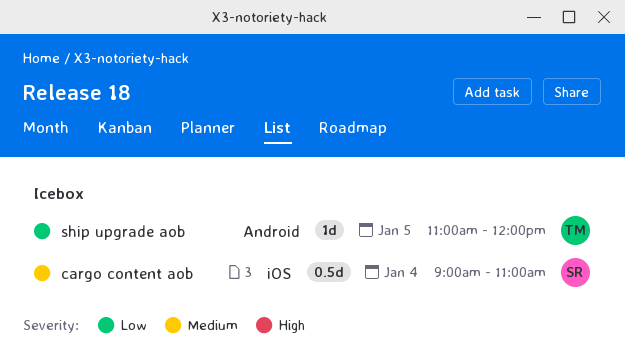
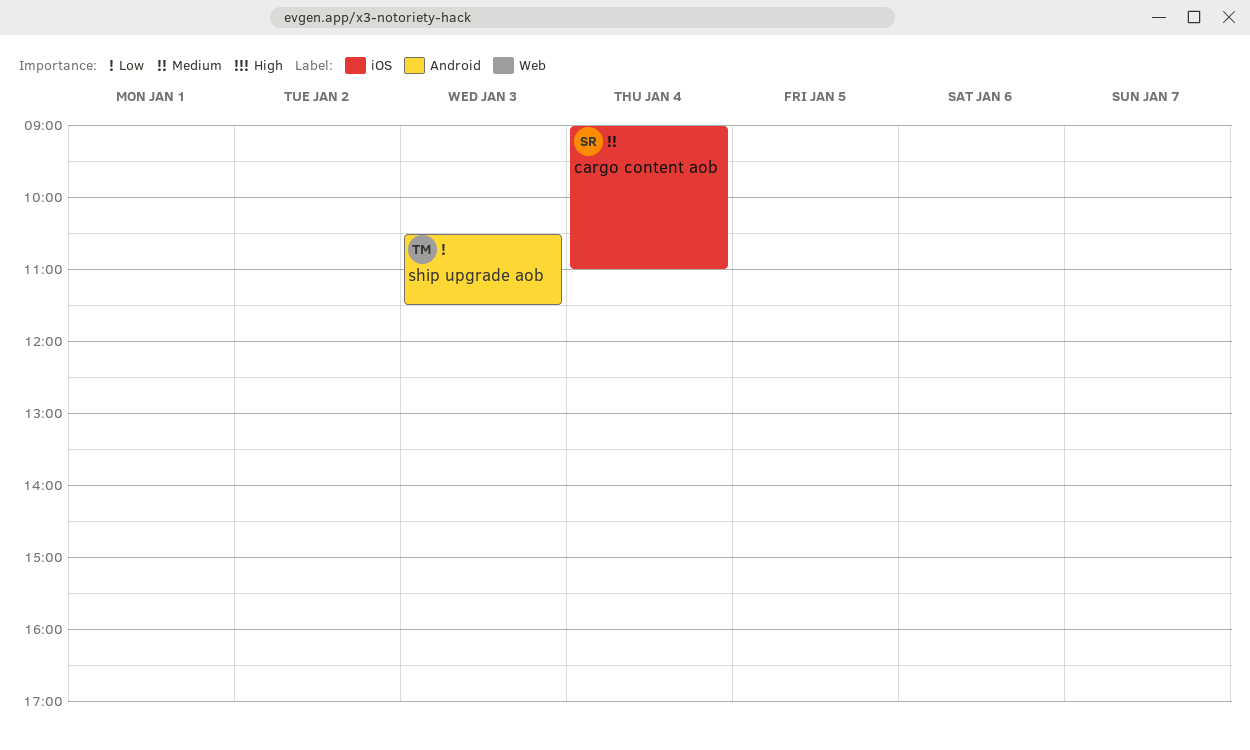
ship upgrade aob, day: Jan 5 -> Jan 3
ship upgrade aob, begins: 11:00 -> 10:30
ship upgrade aob, ends: 12:00 -> 11:30

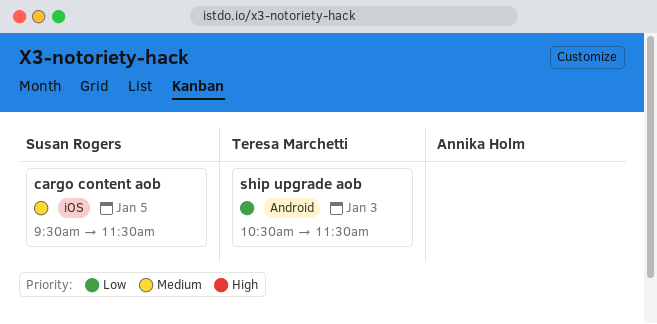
cargo content aob, day: Jan 4 -> Jan 5
cargo content aob, begins: 09:00 -> 09:30
cargo content aob, ends: 11:00 -> 11:30

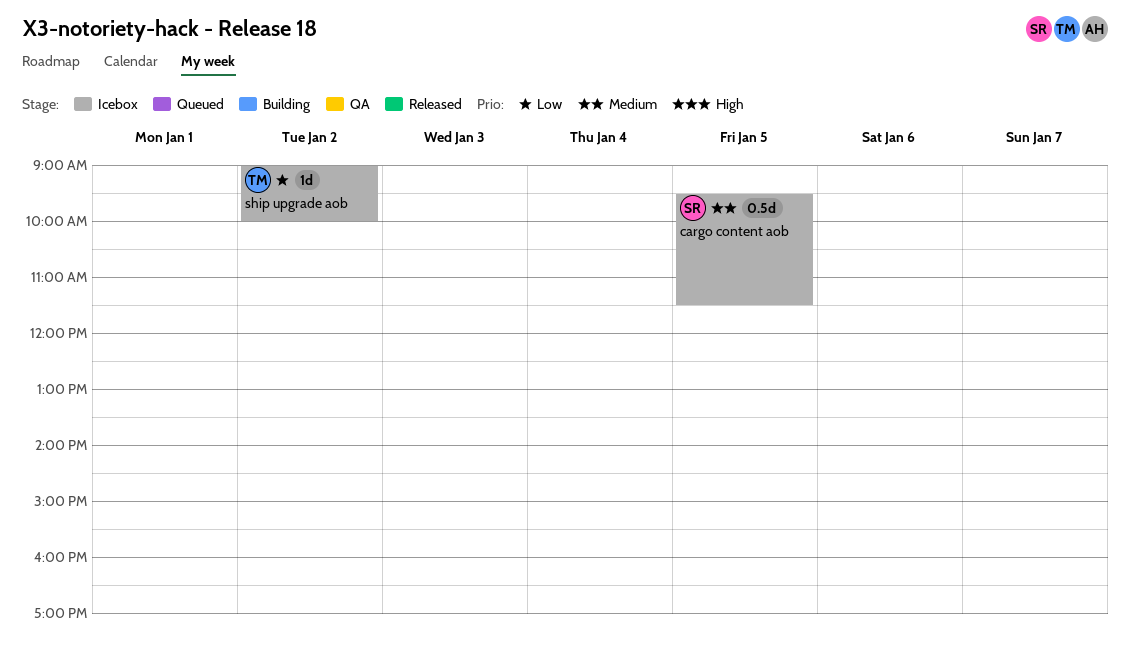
ship upgrade aob, day: Jan 3 -> Jan 2
ship upgrade aob, begins: 10:30 -> 09:00
ship upgrade aob, ends: 11:30 -> 10:00

